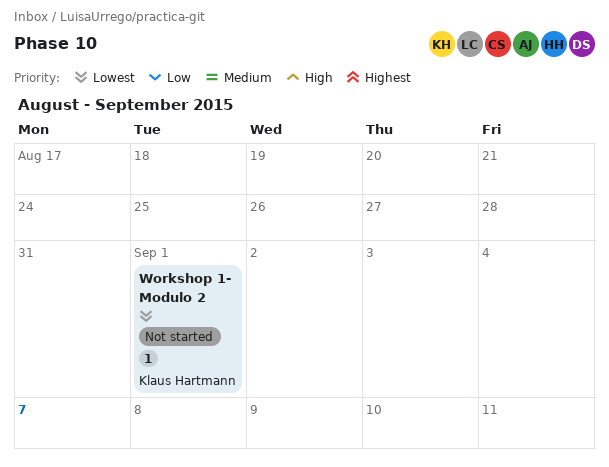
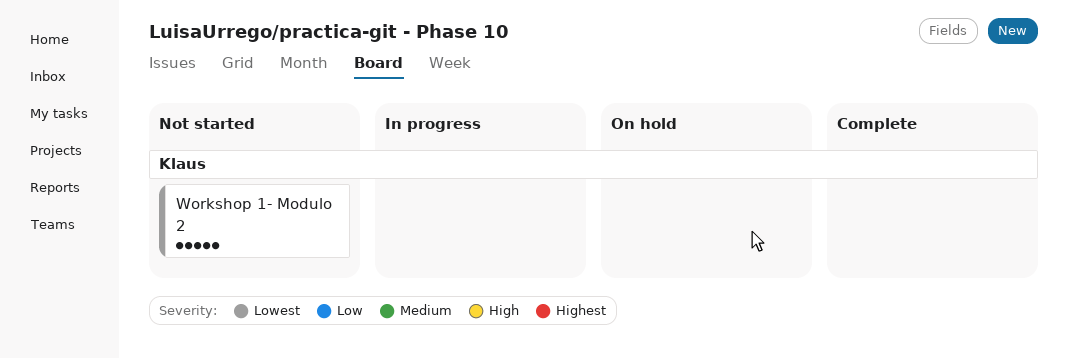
Workshop 1- Modulo 2, estimate: 1 -> 5

